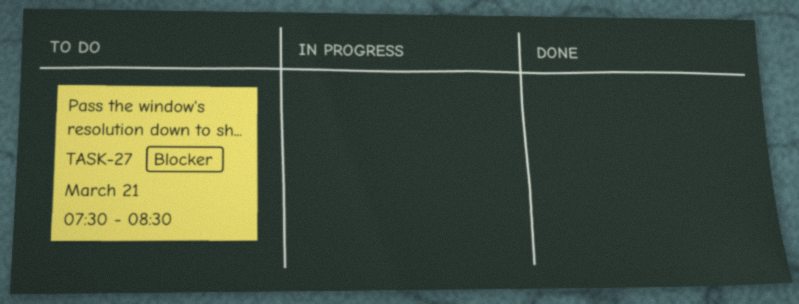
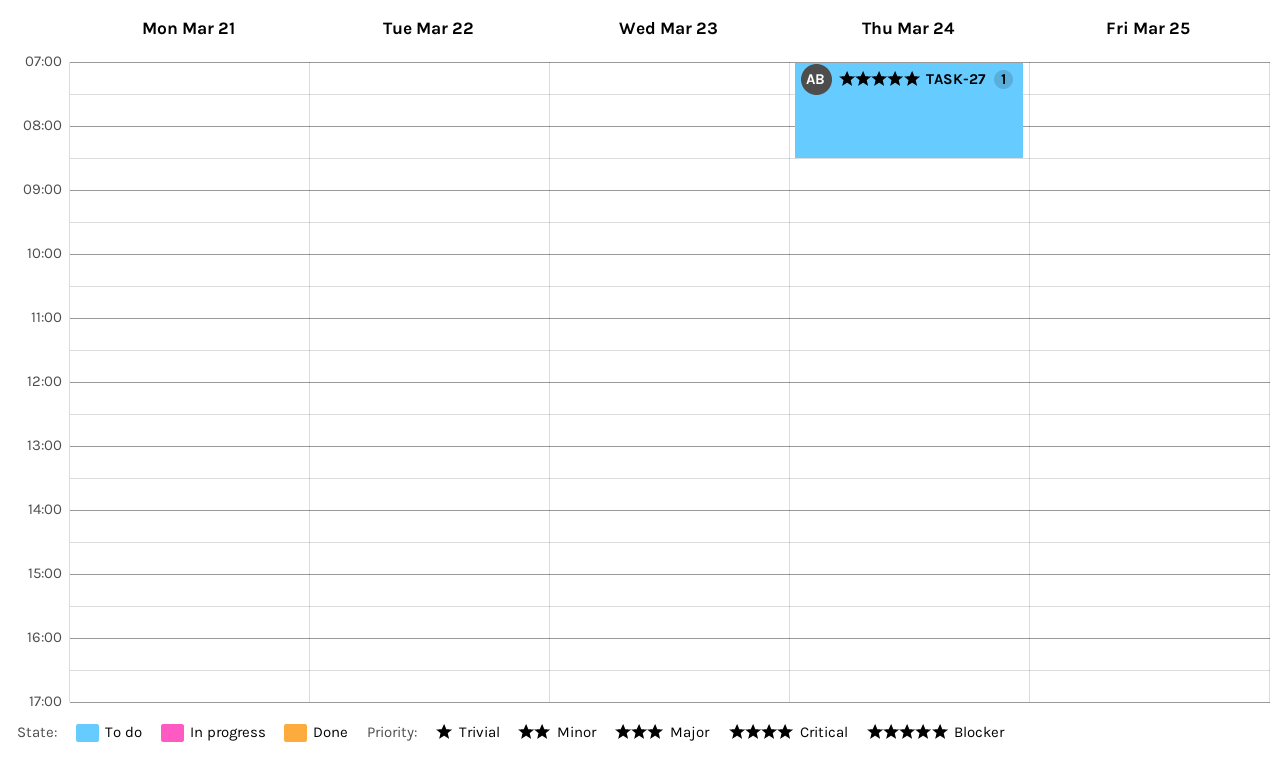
TASK-27, day: Mar 21 -> Mar 24
TASK-27, begins: 07:30 -> 07:00

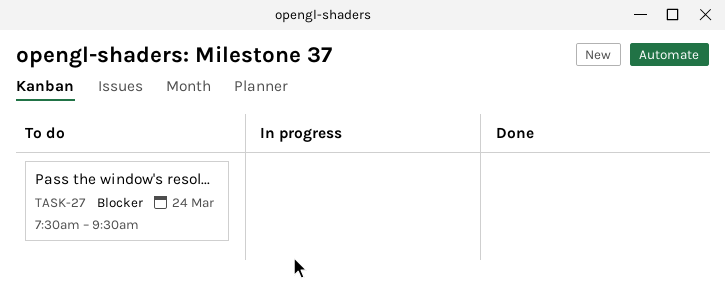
TASK-27, begins: 07:00 -> 07:30
TASK-27, ends: 08:30 -> 09:30

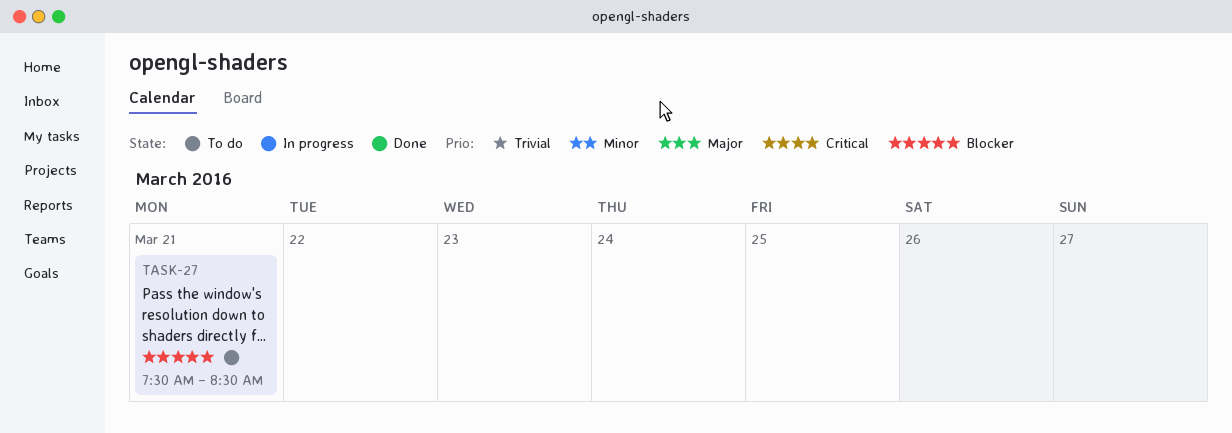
TASK-27, day: Mar 24 -> Mar 21
TASK-27, ends: 09:30 -> 08:30

